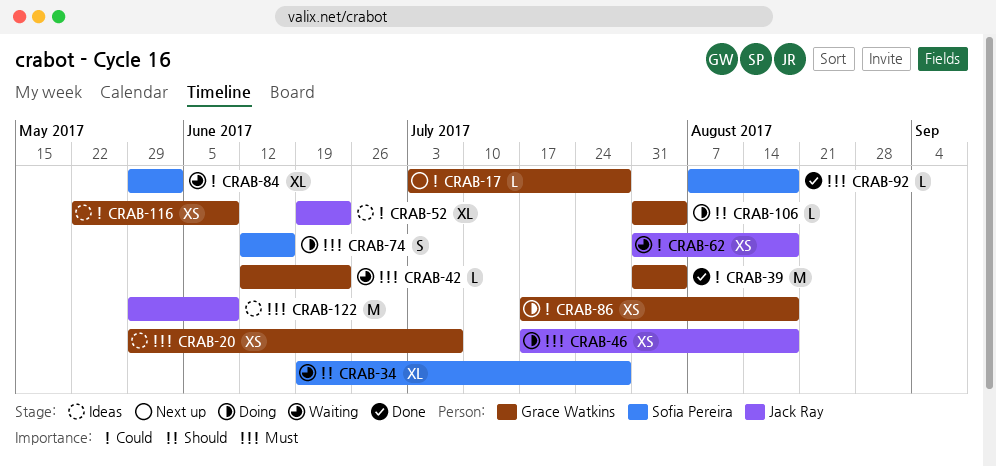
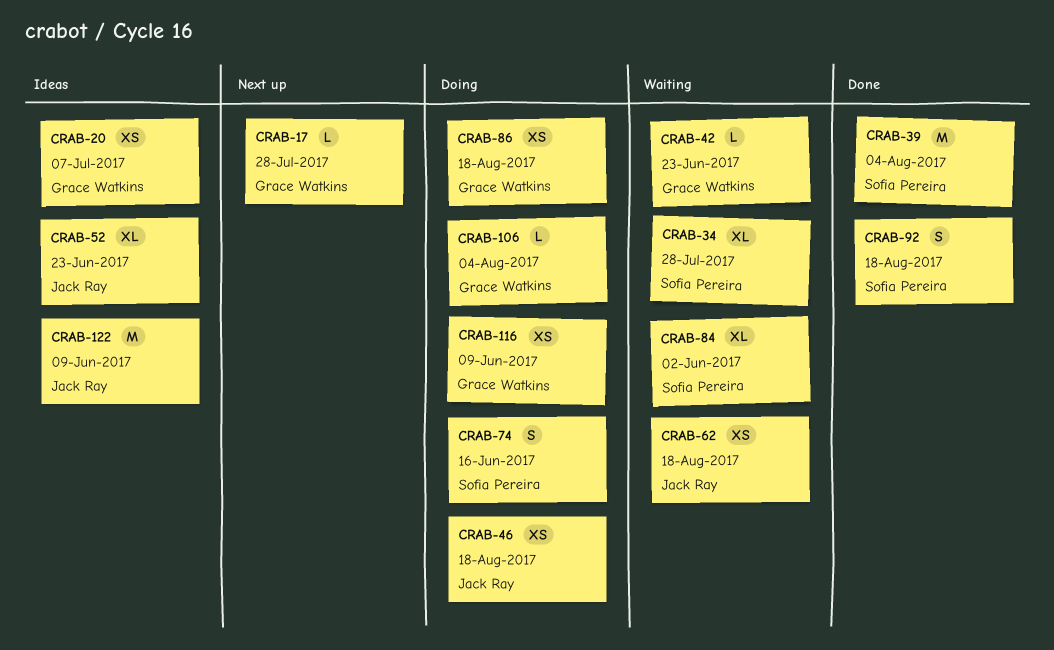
CRAB-39, owner: Grace Watkins -> Sofia Pereira
CRAB-92, estimate: L -> S
CRAB-116, status: Ideas -> Doing

